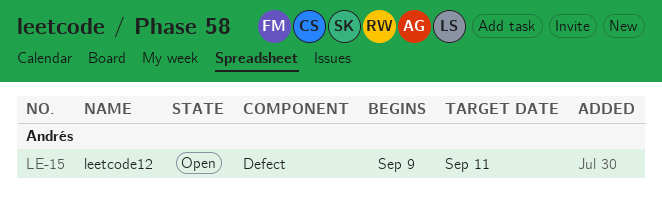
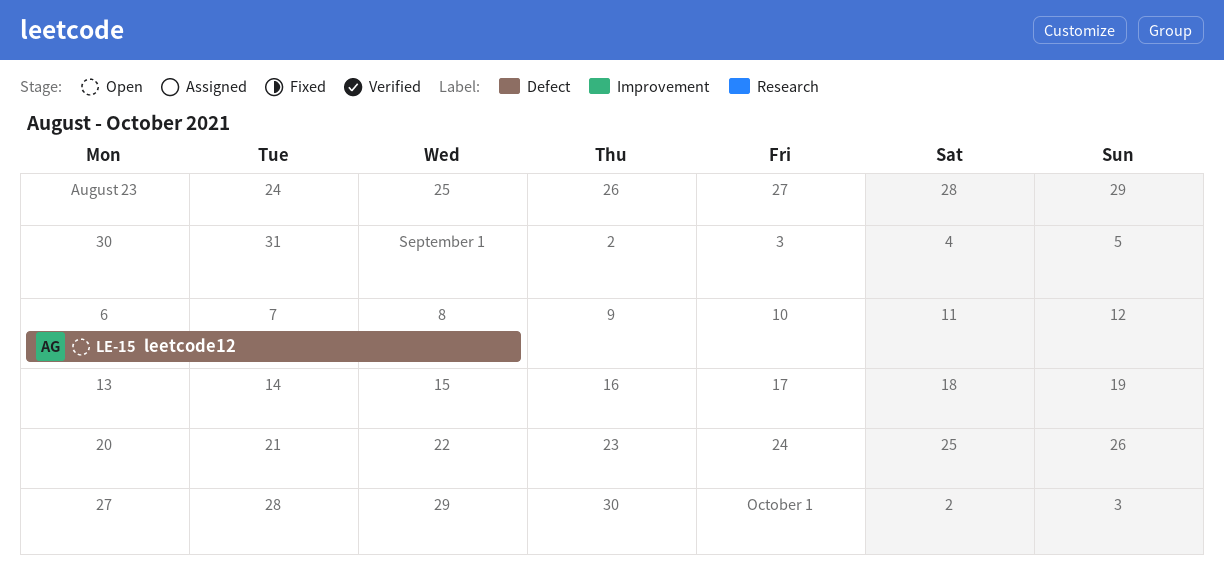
LE-15, start: Sep 9 -> Sep 6
LE-15, due: Sep 11 -> Sep 8

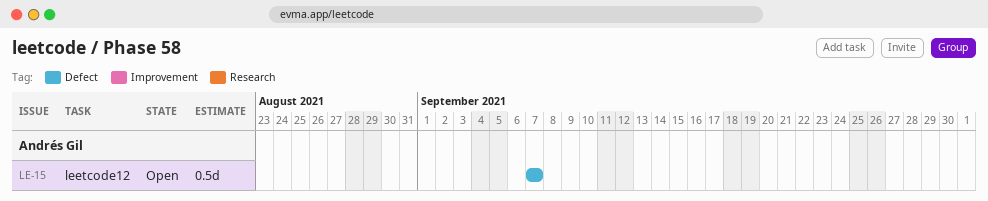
LE-15, start: Sep 6 -> Sep 7
LE-15, due: Sep 8 -> Sep 7

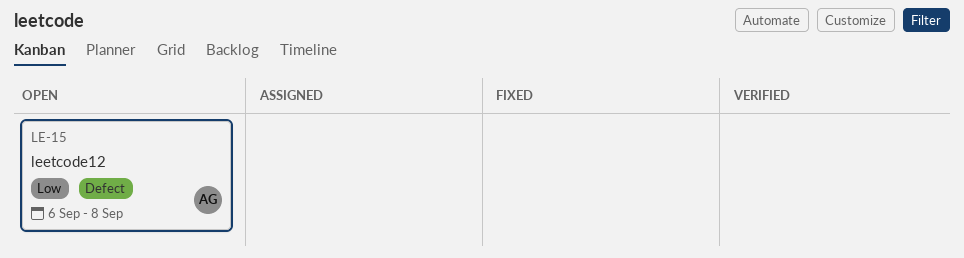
LE-15, start: Sep 7 -> Sep 6
LE-15, due: Sep 7 -> Sep 8

